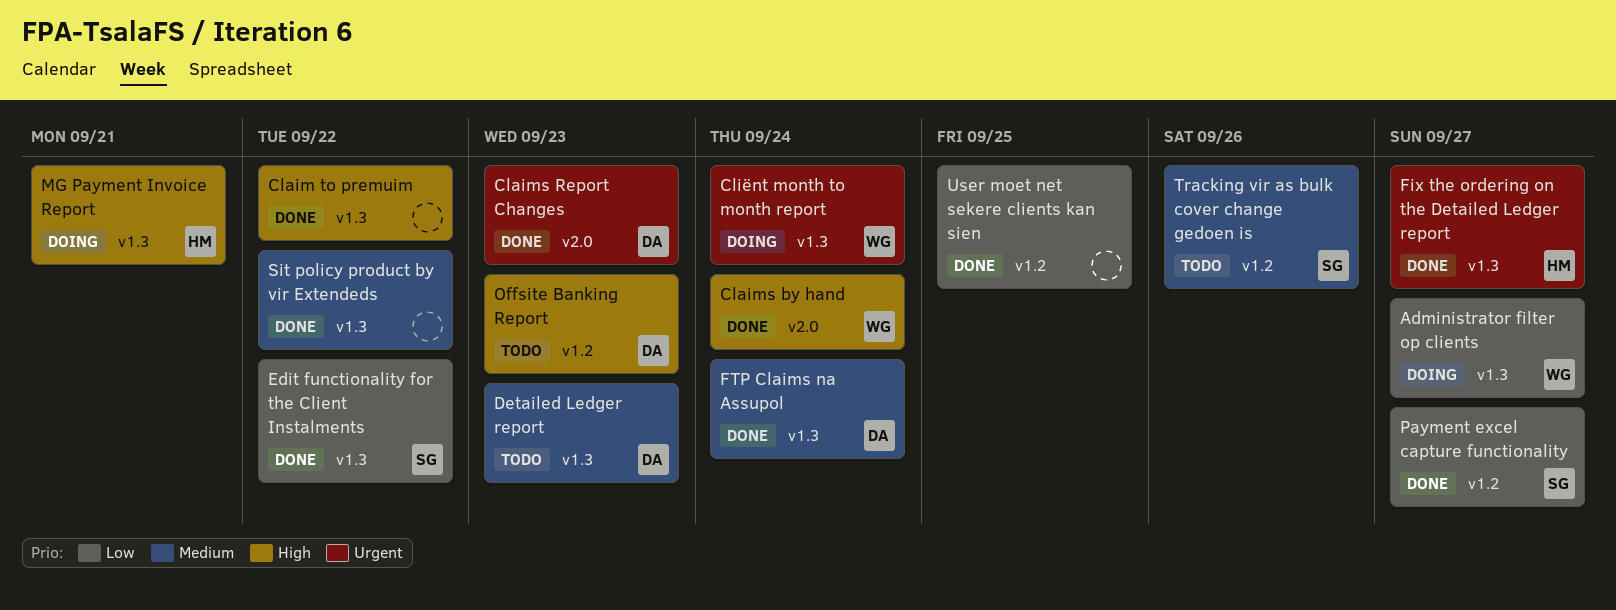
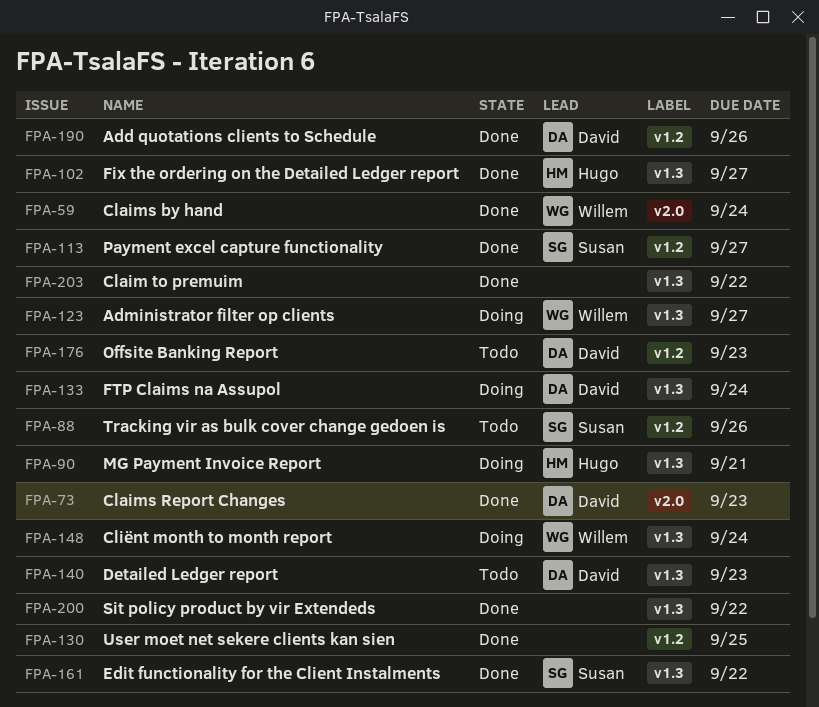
Add quotations clients to Schedule: none -> present
FTP Claims na Assupol, status: Done -> Doing

